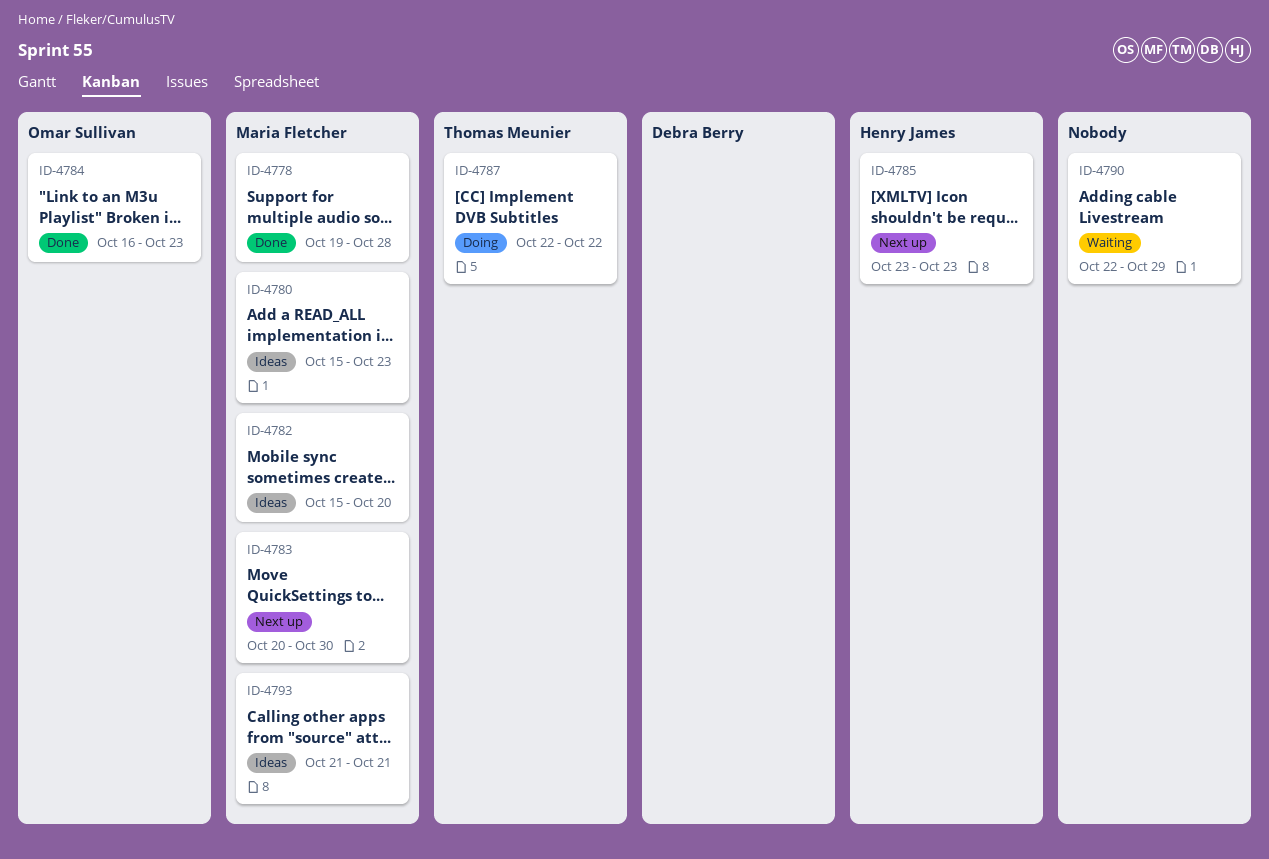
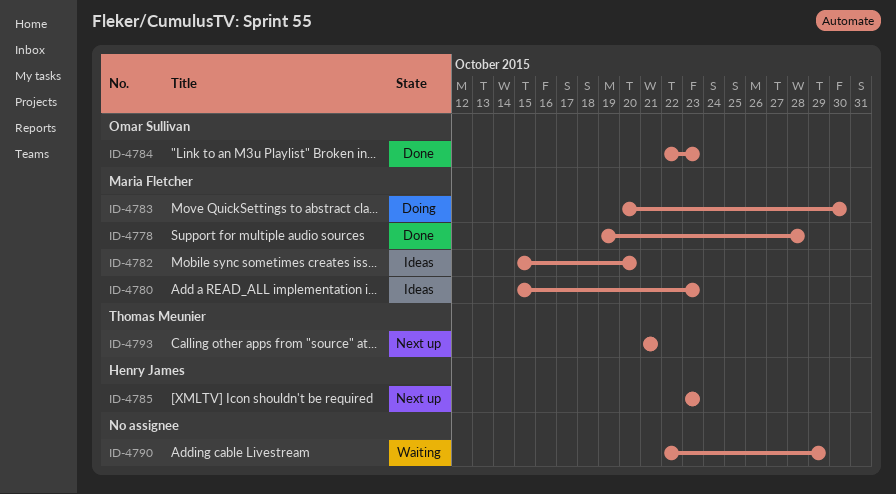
ID-4783, status: Next up -> Doing
ID-4784, start: Oct 16 -> Oct 22
ID-4787: present -> none
ID-4793, status: Ideas -> Next up
ID-4793, owner: Maria Fletcher -> Thomas Meunier

